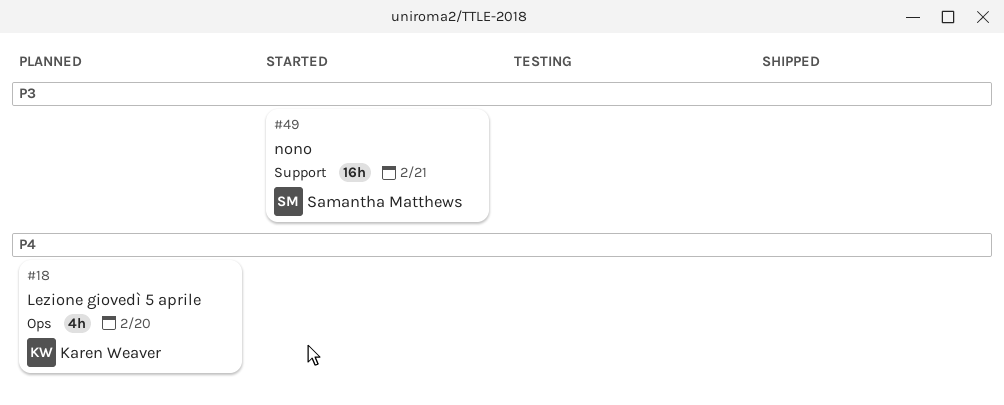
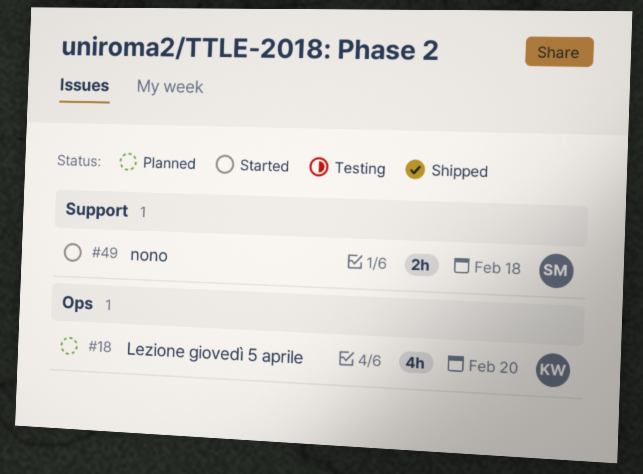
#49, estimate: 16h -> 2h
#49, due: Feb 21 -> Feb 18

